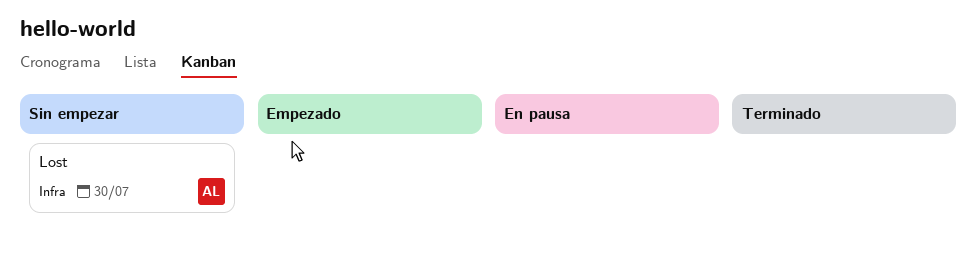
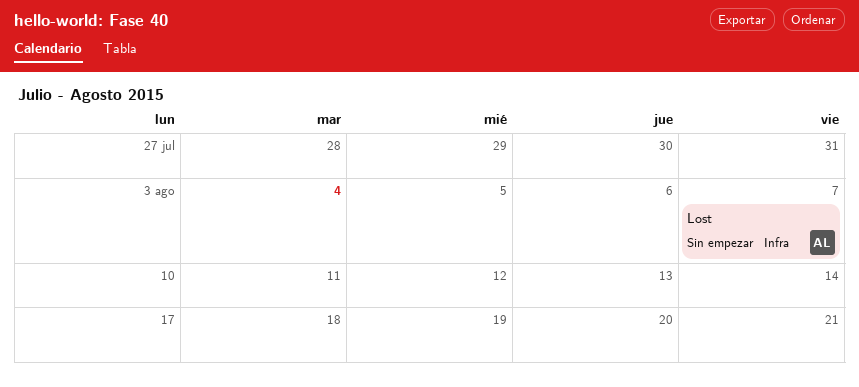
Lost, due: Jul 30 -> Aug 7

